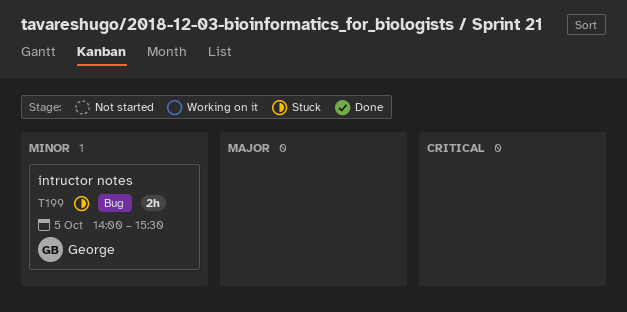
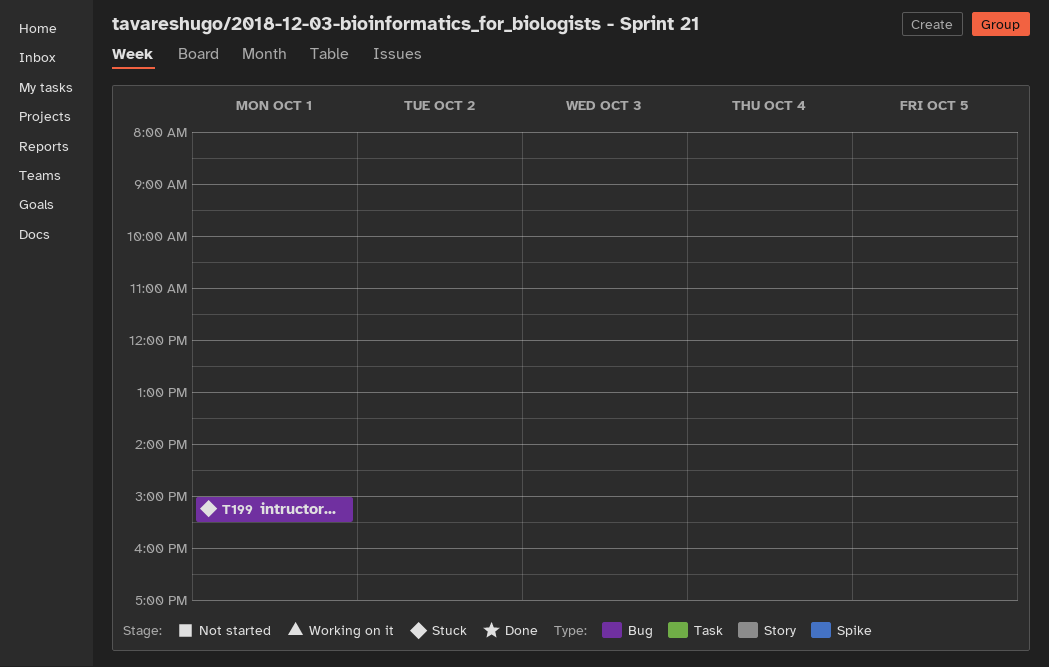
T199, day: Oct 5 -> Oct 1
T199, begins: 14:00 -> 15:00

